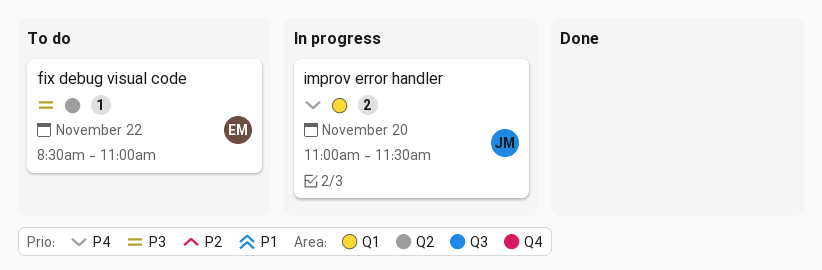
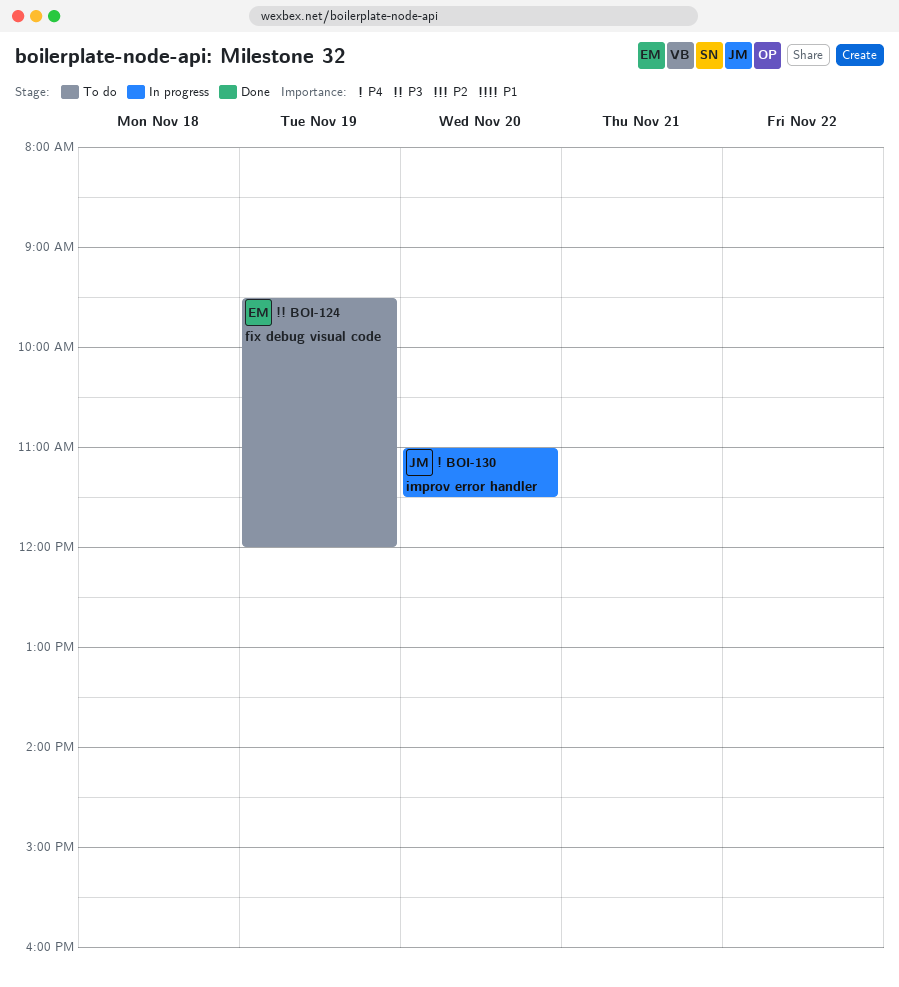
fix debug visual code, day: Nov 22 -> Nov 19
fix debug visual code, begins: 08:30 -> 09:30
fix debug visual code, ends: 11:00 -> 12:00

